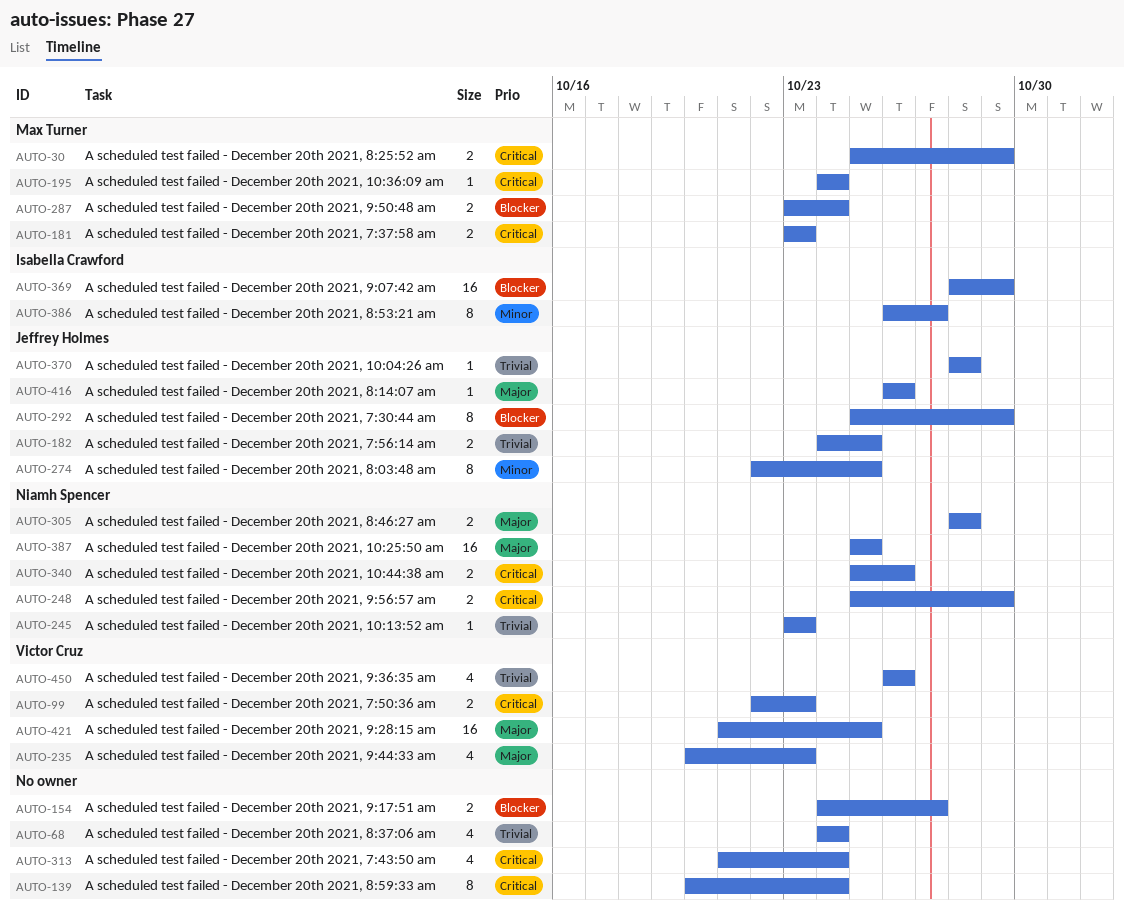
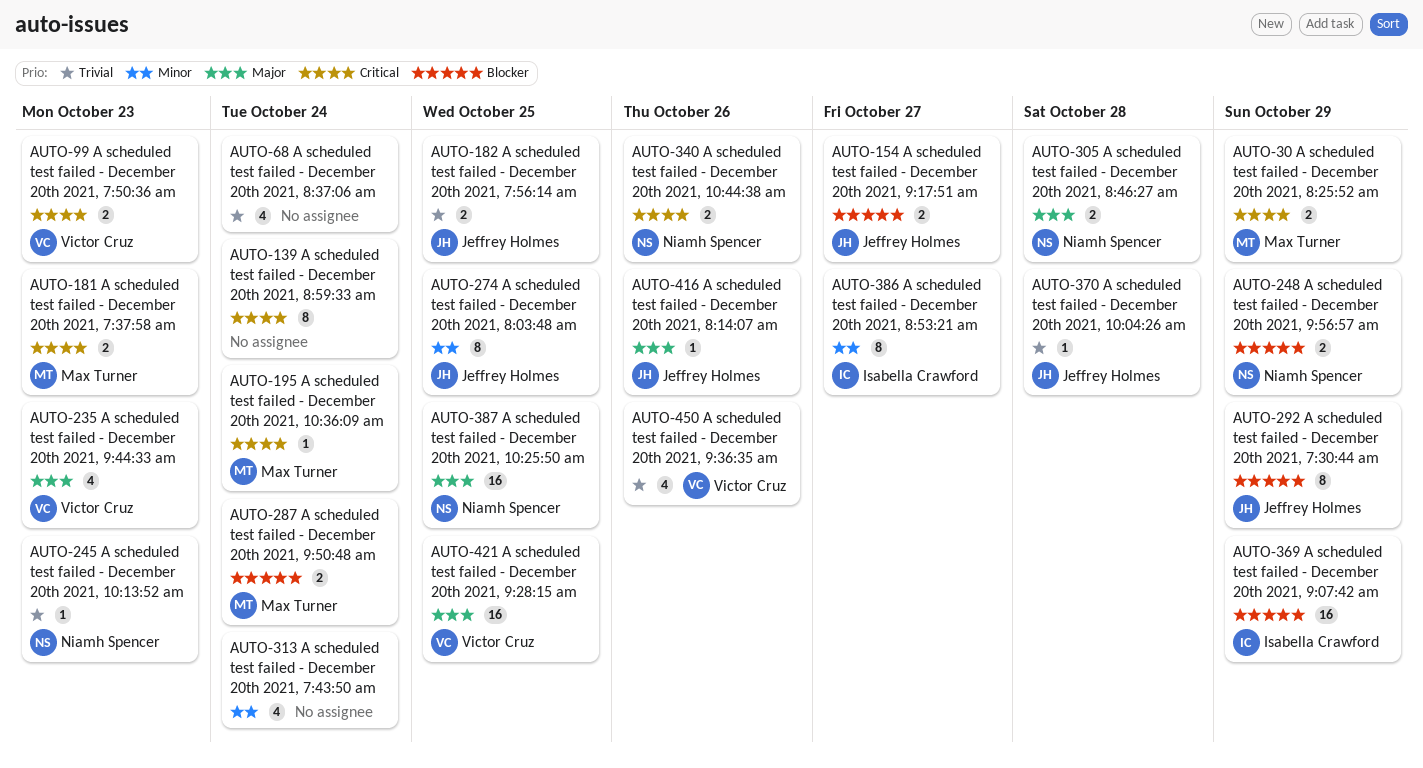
AUTO-154, owner: none -> Jeffrey Holmes
AUTO-248, priority: Critical -> Blocker
AUTO-313, priority: Critical -> Minor

